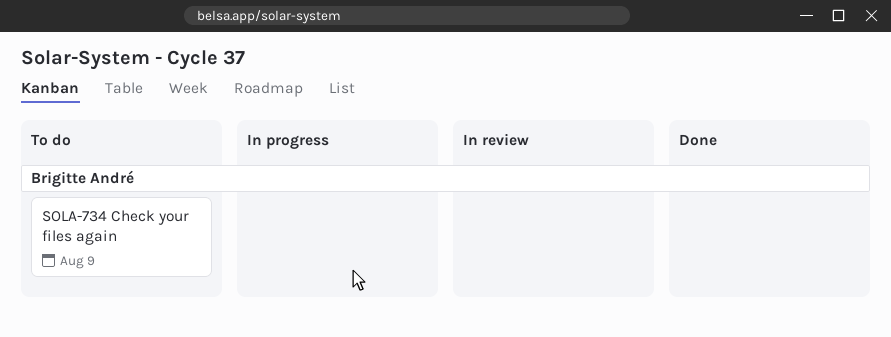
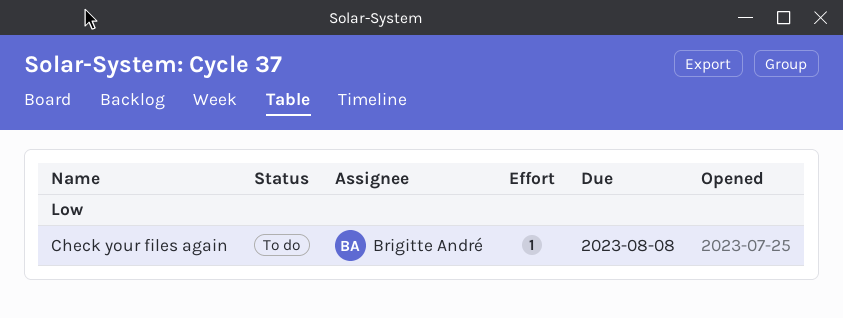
Check your files again, due: Aug 9 -> Aug 8

